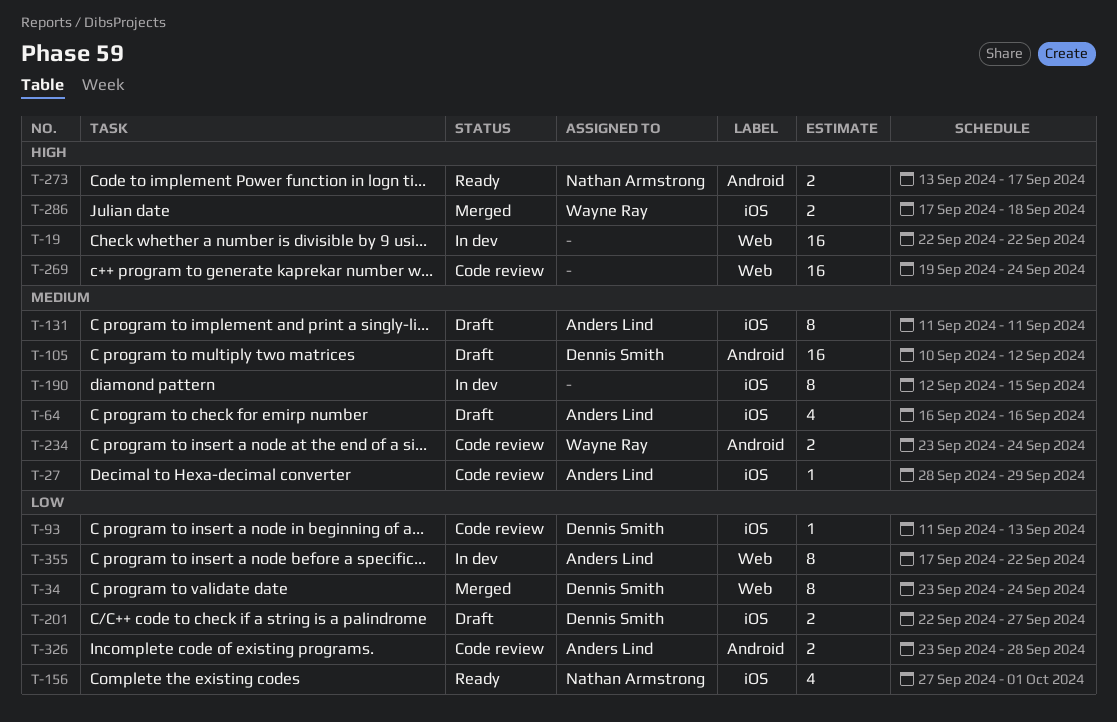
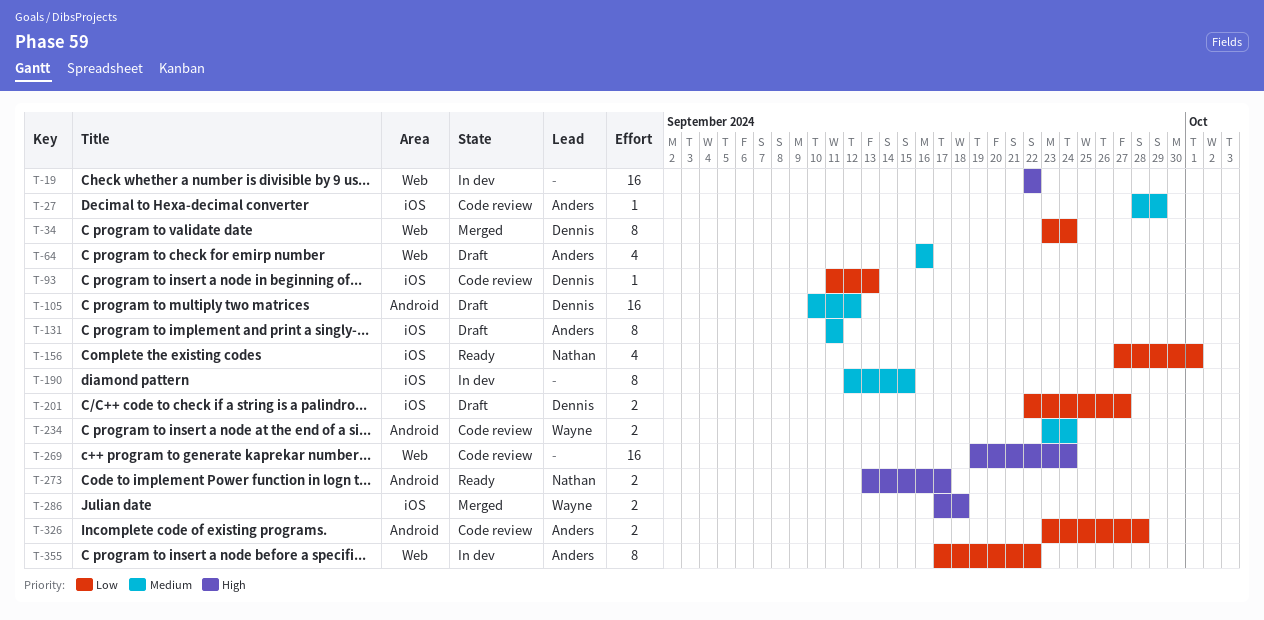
T-64, label: iOS -> Web

